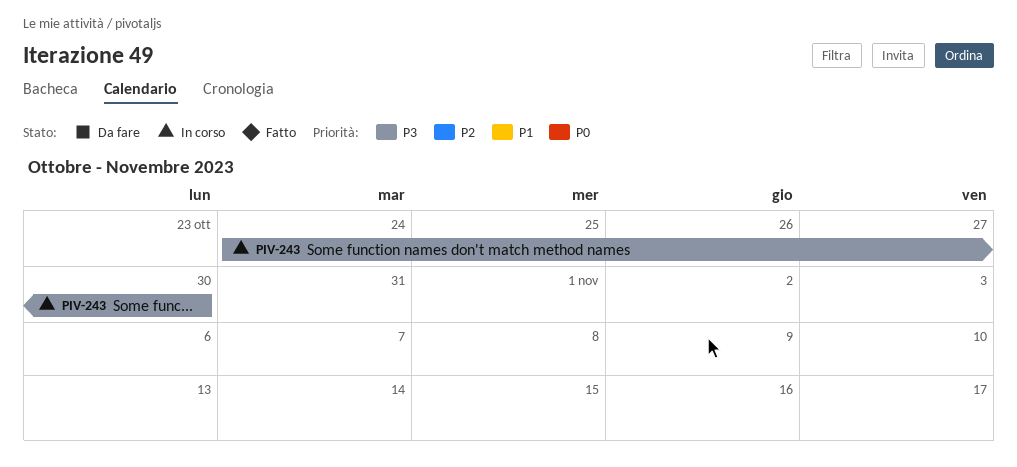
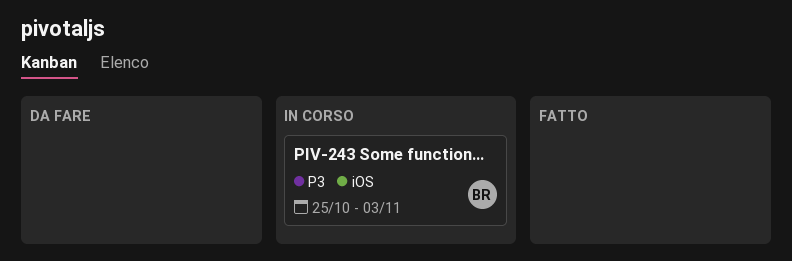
PIV-243, start: Oct 24 -> Oct 25
PIV-243, due: Oct 30 -> Nov 3

